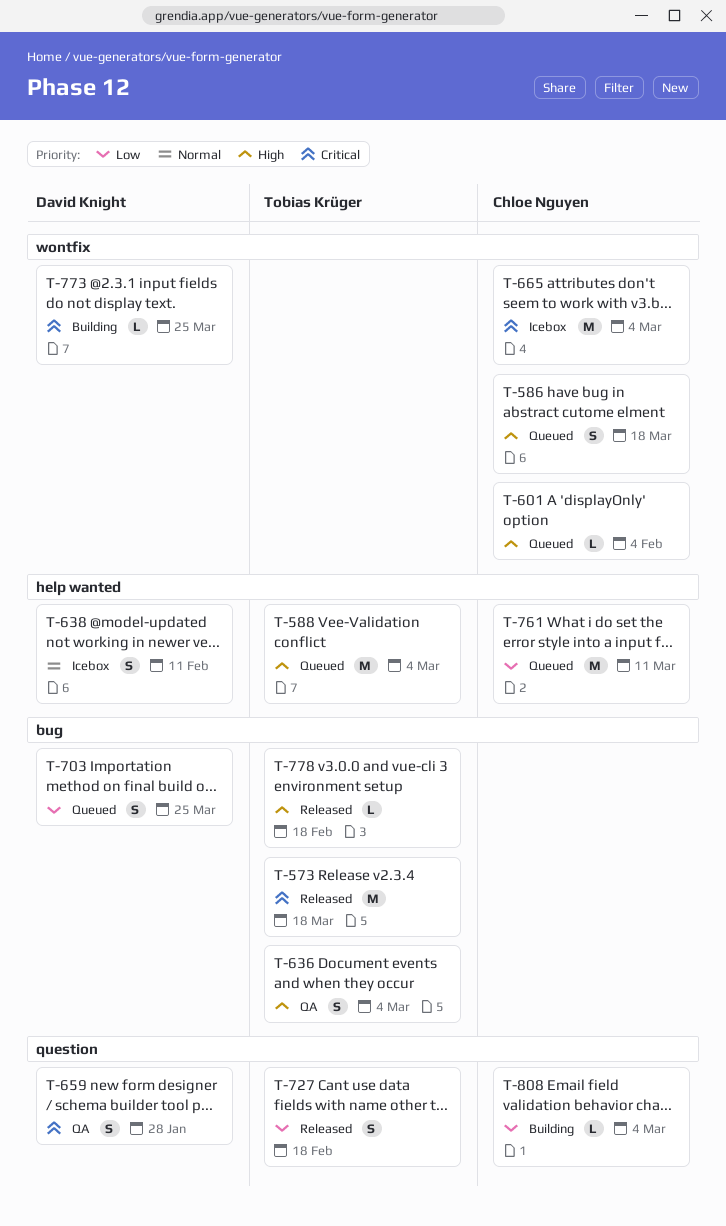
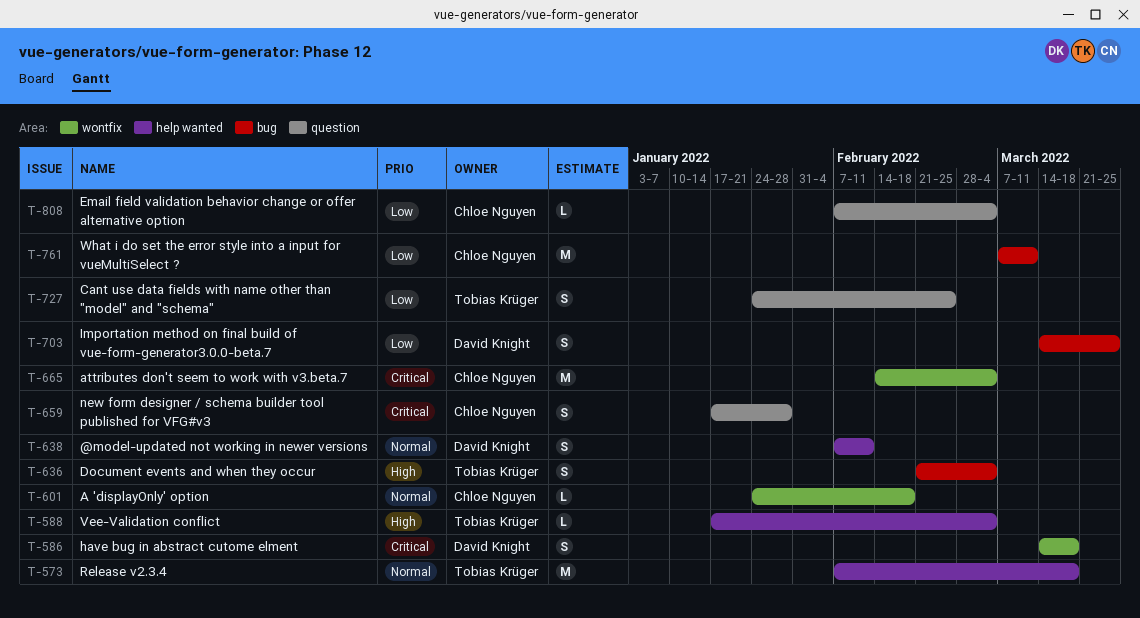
T-573, priority: Critical -> Normal
T-573, label: bug -> help wanted
T-586, owner: Chloe Nguyen -> David Knight
T-586, priority: High -> Critical
T-588, estimate: M -> L
T-601, priority: High -> Normal
T-601, due: Feb 4 -> Feb 18
T-659, owner: David Knight -> Chloe Nguyen
T-727, due: Feb 18 -> Feb 25
T-761, label: help wanted -> bug
T-773: present -> none
T-778: present -> none

